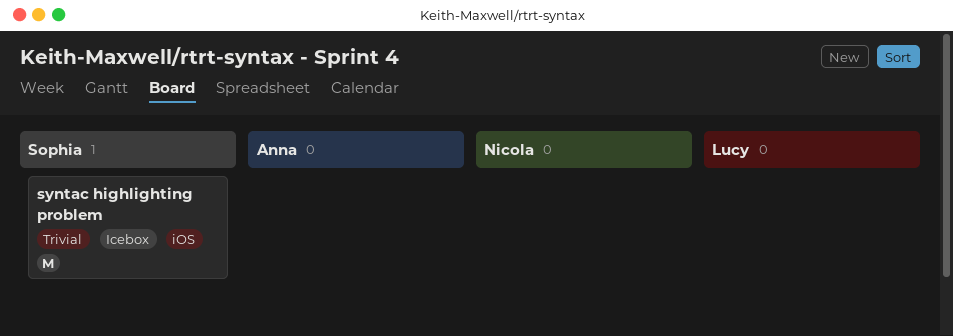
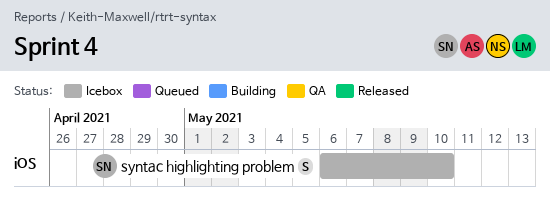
syntac highlighting problem, estimate: M -> S

